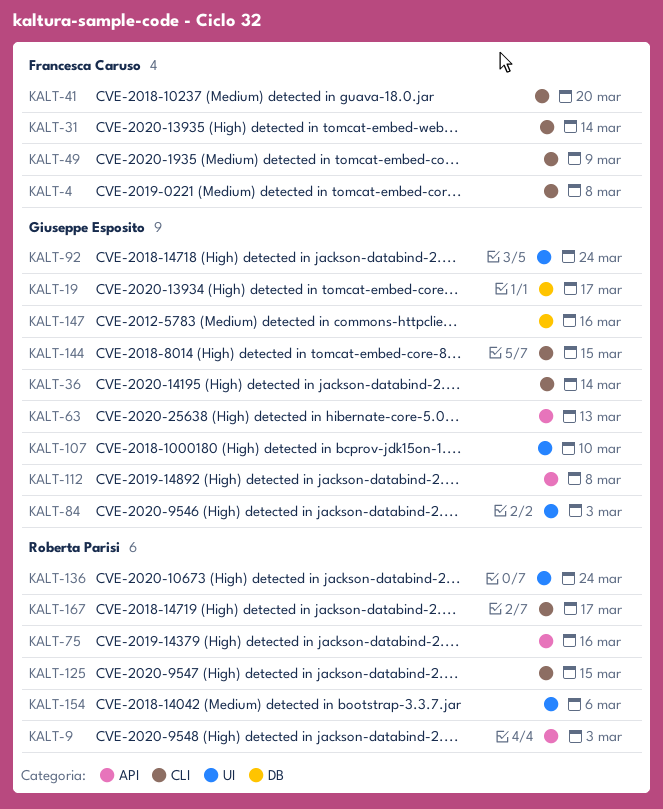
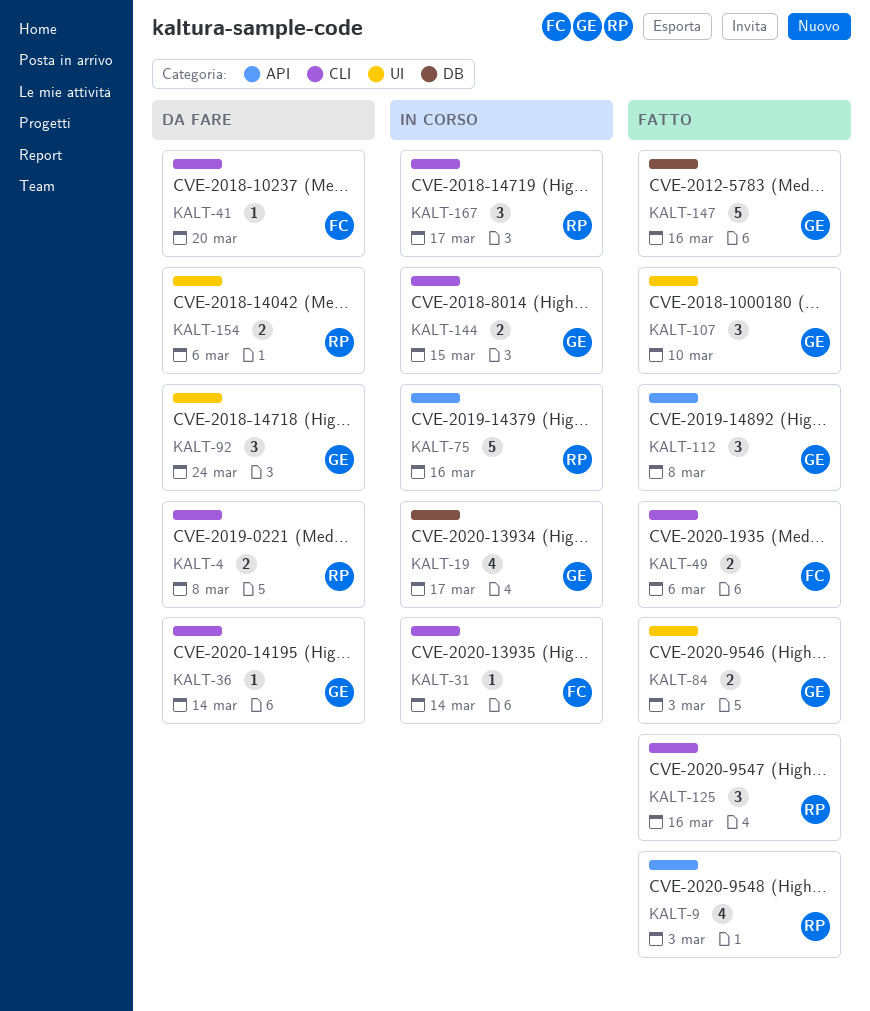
KALT-4, owner: Francesca Caruso -> Roberta Parisi
KALT-49, due: Mar 9 -> Mar 6
KALT-63: present -> none
KALT-125, due: Mar 15 -> Mar 16
KALT-136: present -> none

